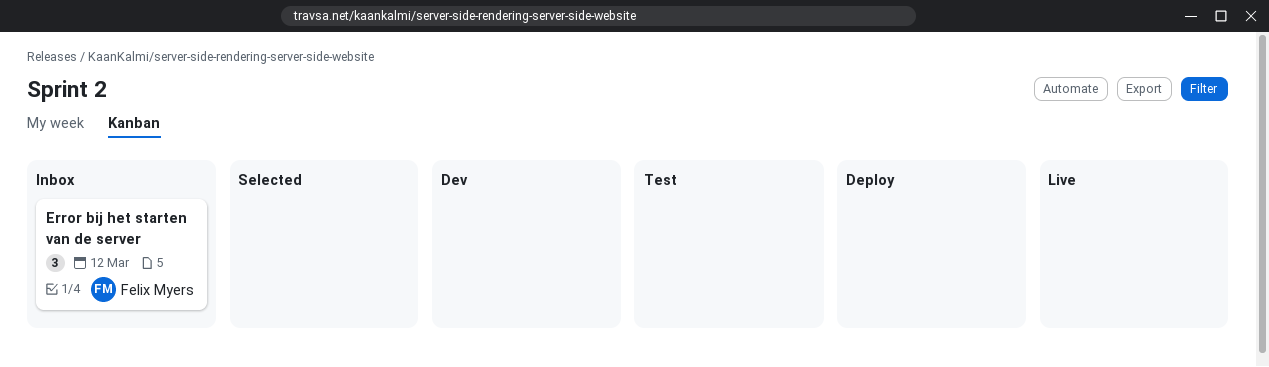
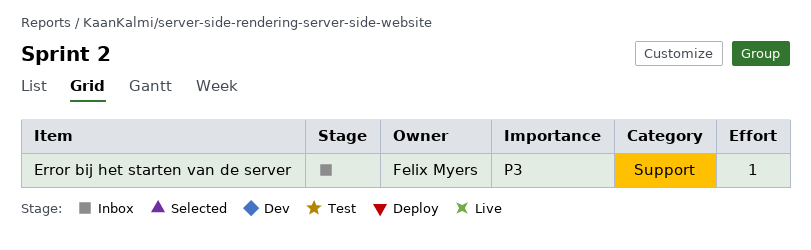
Error bij het starten van de server, estimate: 3 -> 1

